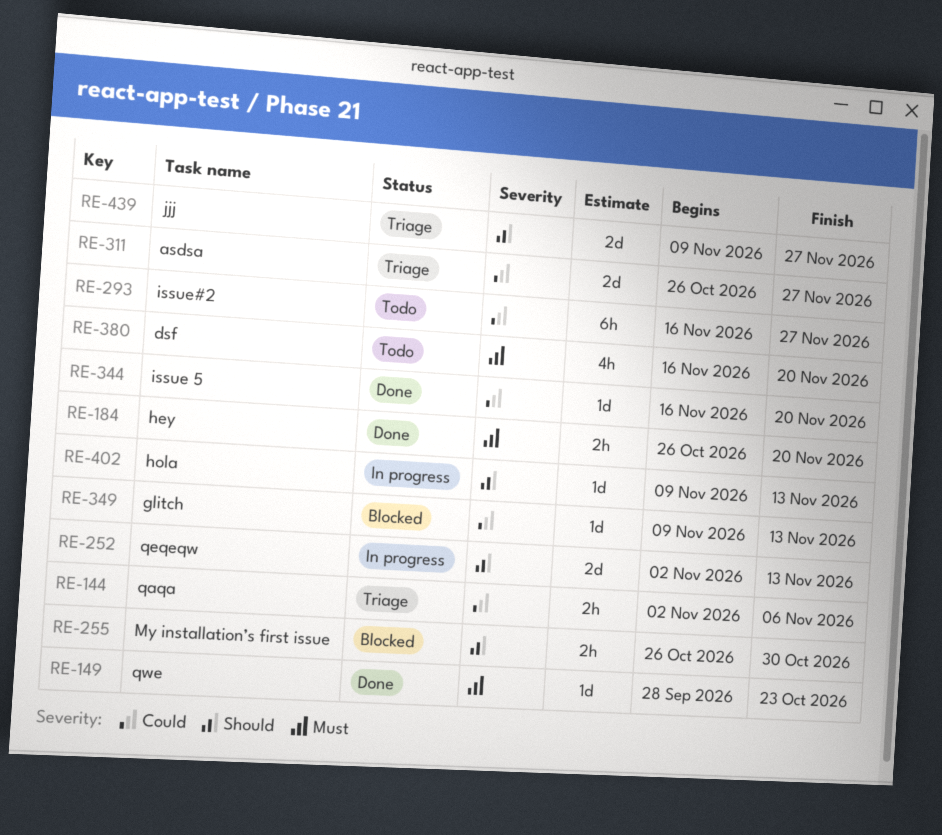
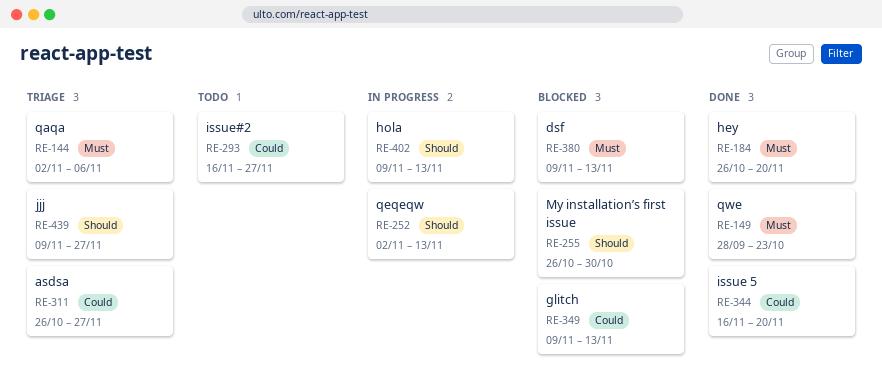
RE-144, priority: Could -> Must
RE-380, status: Todo -> Blocked
RE-380, start: Nov 16 -> Nov 9
RE-380, due: Nov 20 -> Nov 13

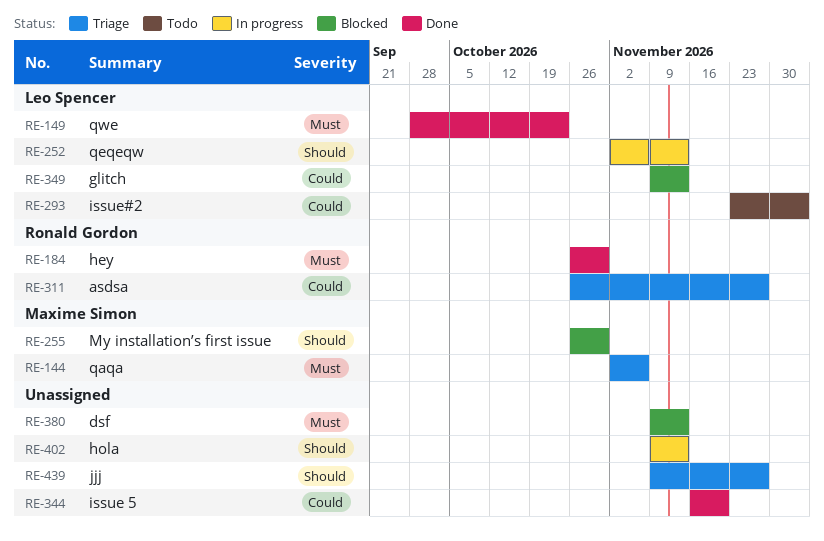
RE-184, due: Nov 20 -> Oct 30
RE-293, start: Nov 16 -> Nov 23
RE-293, due: Nov 27 -> Dec 4

